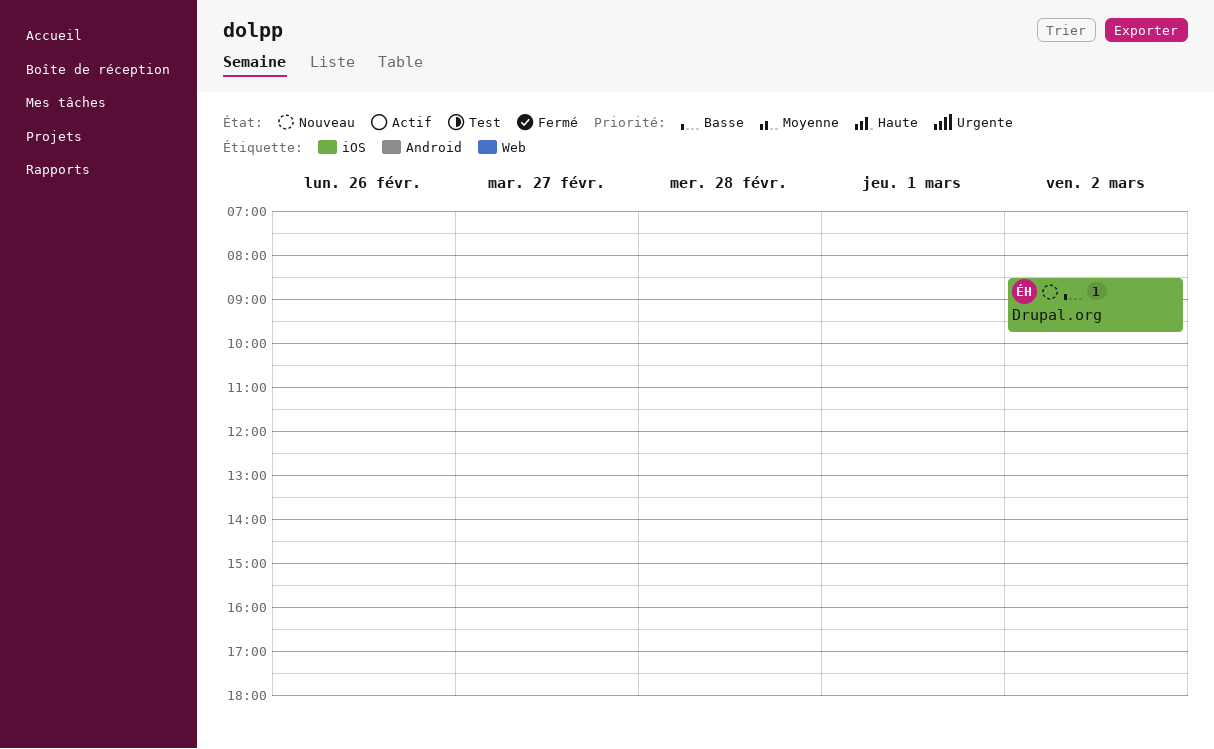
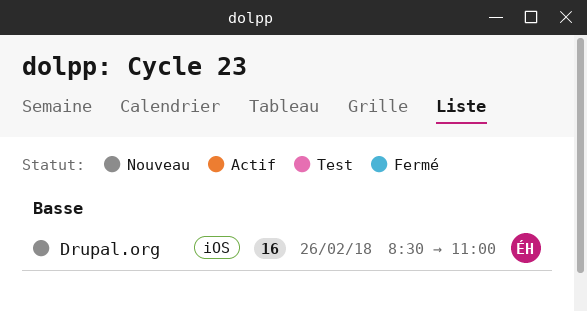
Drupal.org, estimate: 1 -> 16
Drupal.org, day: Mar 2 -> Feb 26
Drupal.org, ends: 09:45 -> 11:00

